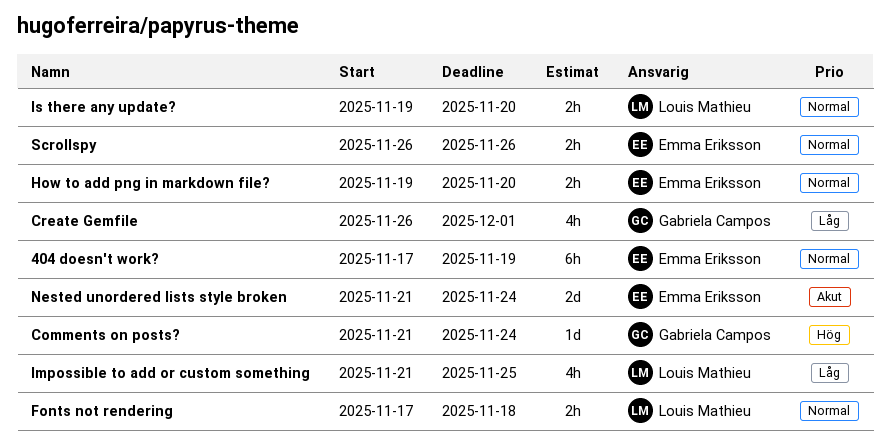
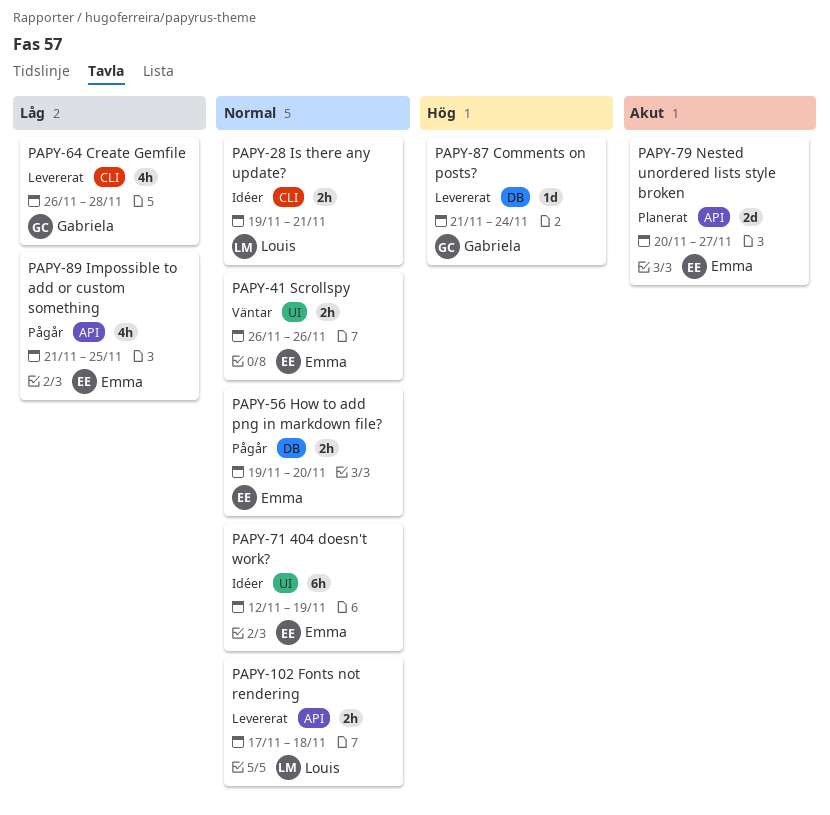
404 doesn't work?, start: Nov 17 -> Nov 12
Create Gemfile, due: Dec 1 -> Nov 28
Impossible to add or custom something, owner: Louis Mathieu -> Emma Eriksson
Is there any update?, due: Nov 20 -> Nov 21
Nested unordered lists style broken, start: Nov 21 -> Nov 20
Nested unordered lists style broken, due: Nov 24 -> Nov 27

